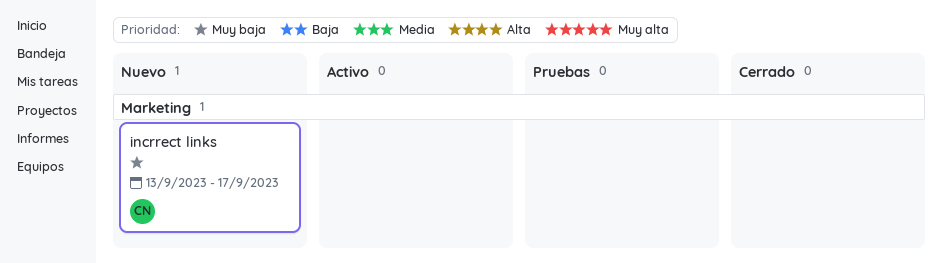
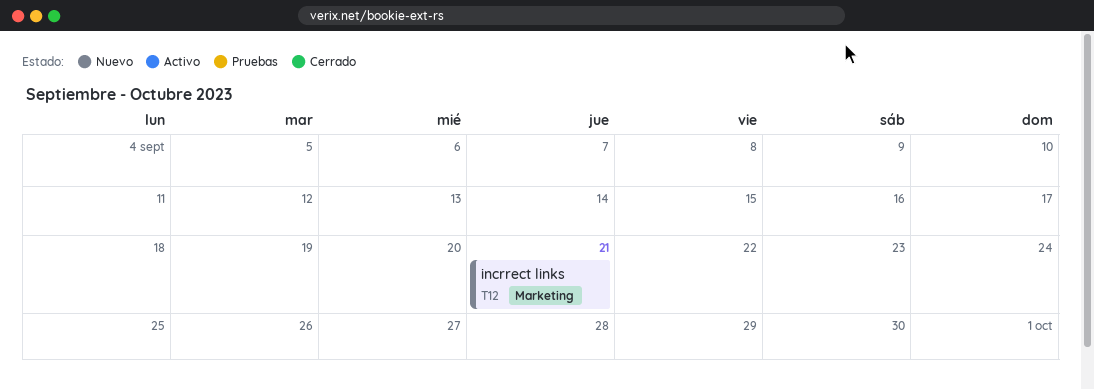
incrrect links, due: Sep 17 -> Sep 21

